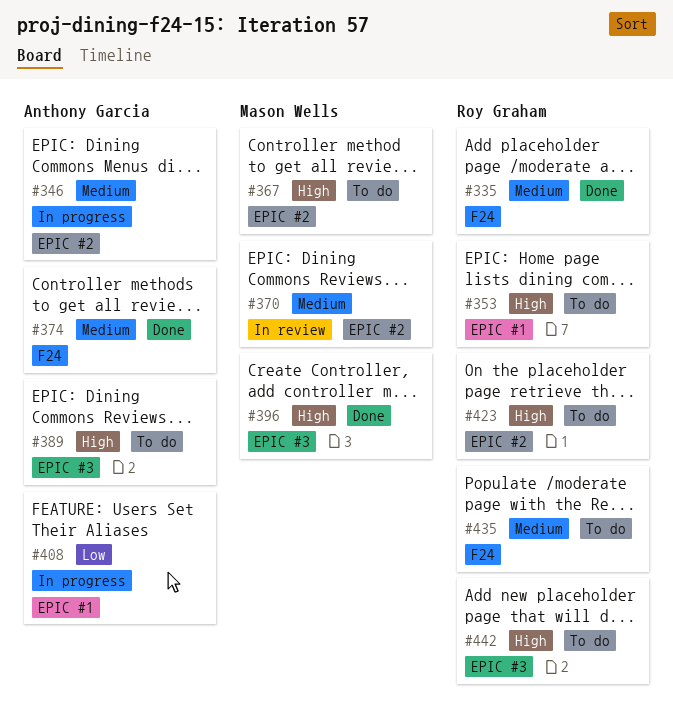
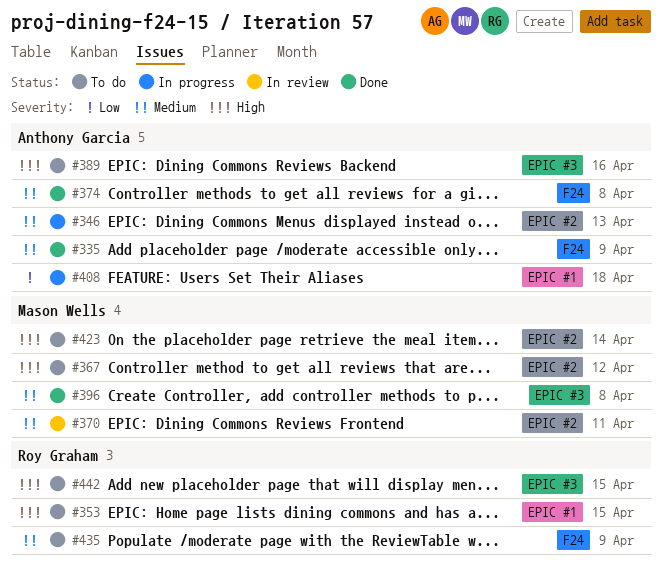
#335, owner: Roy Graham -> Anthony Garcia
#396, priority: High -> Medium
#423, owner: Roy Graham -> Mason Wells

